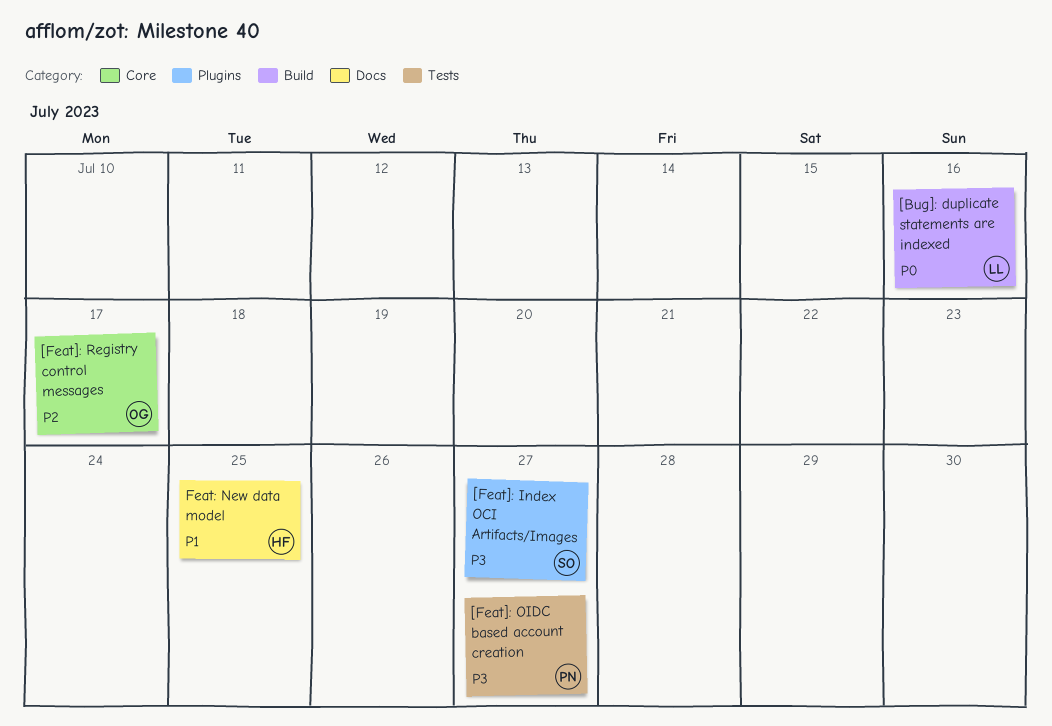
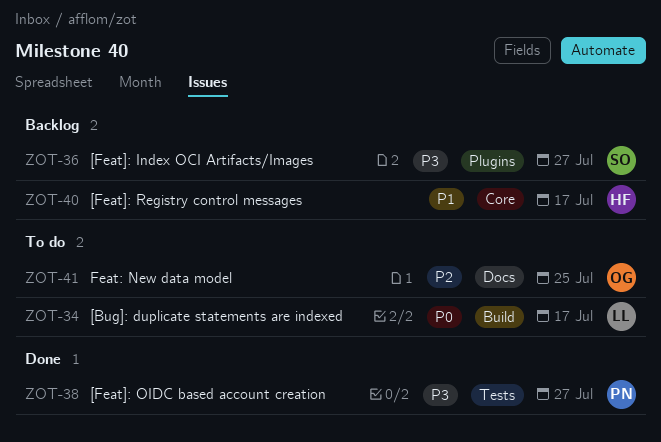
[Bug]: duplicate statements are indexed, due: Jul 16 -> Jul 17
[Feat]: Registry control messages, owner: OG -> HF
[Feat]: Registry control messages, priority: P2 -> P1
Feat: New data model, owner: HF -> OG
Feat: New data model, priority: P1 -> P2

